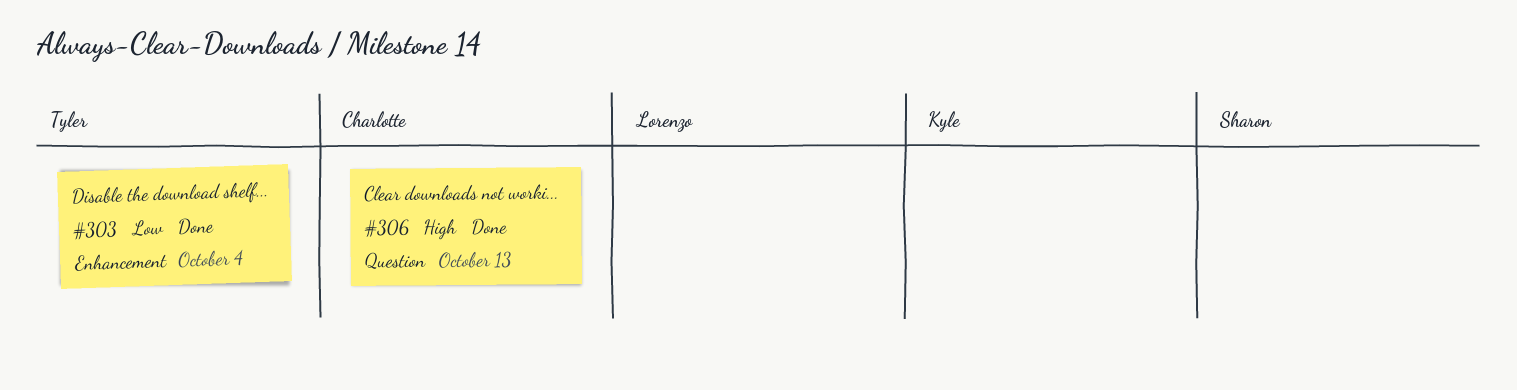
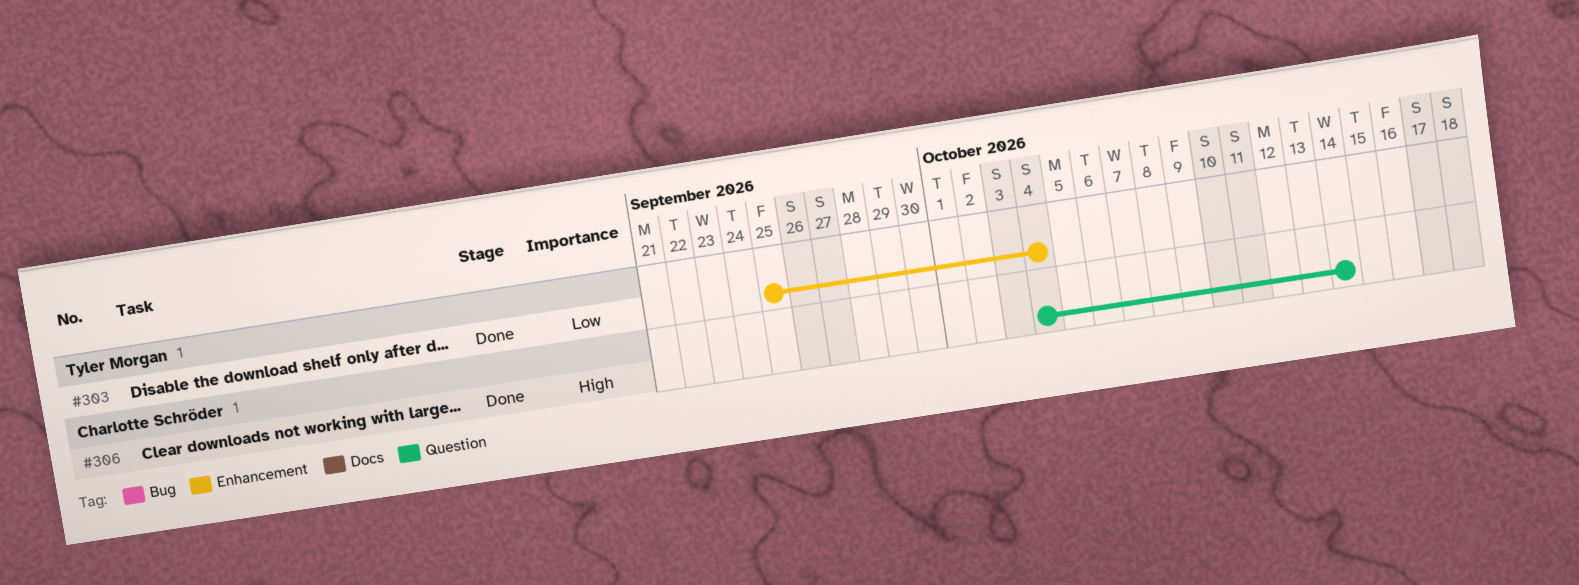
#306, due: Oct 13 -> Oct 14

